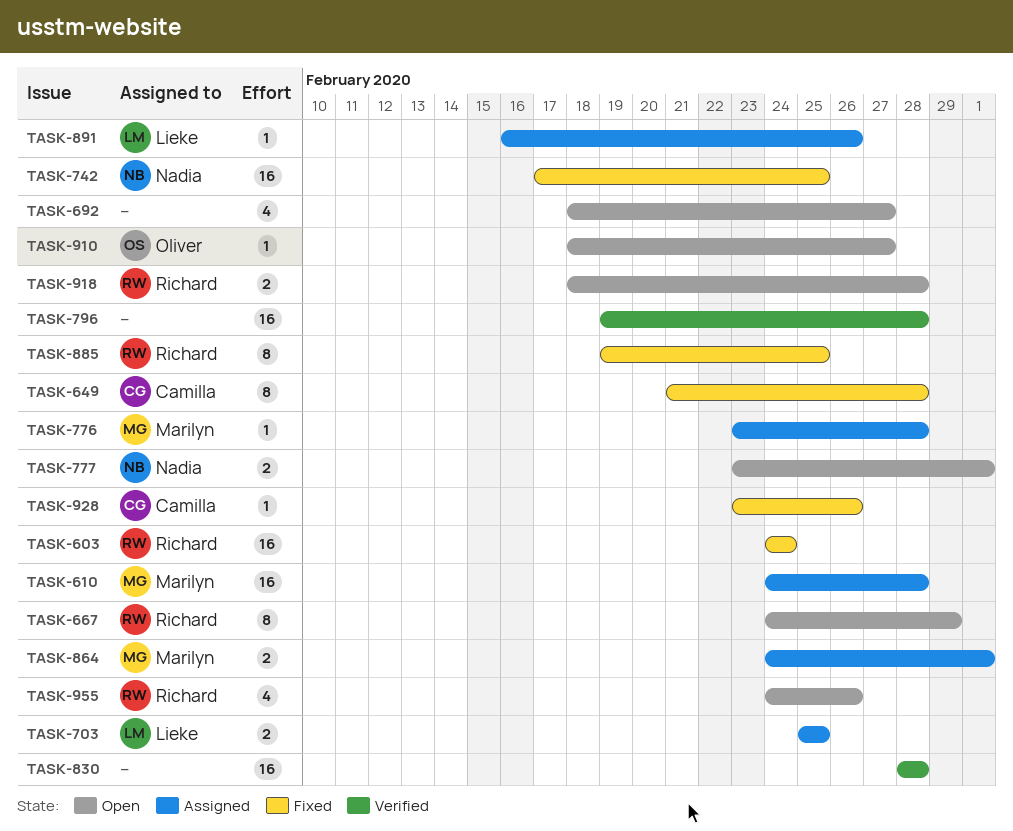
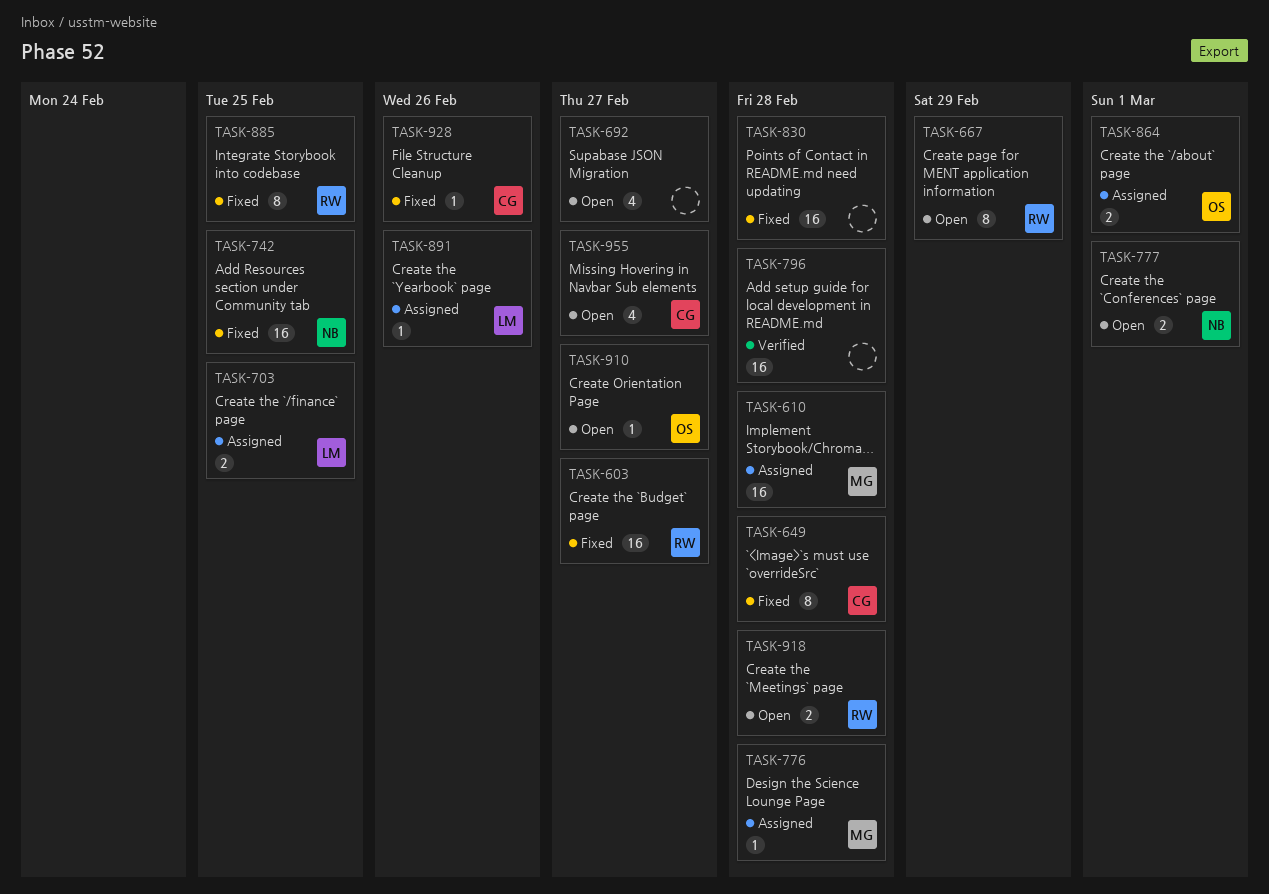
TASK-603, due: Feb 24 -> Feb 27
TASK-830, status: Verified -> Fixed
TASK-864, owner: Marilyn -> Oliver
TASK-955, owner: Richard -> Camilla
TASK-955, due: Feb 26 -> Feb 27

